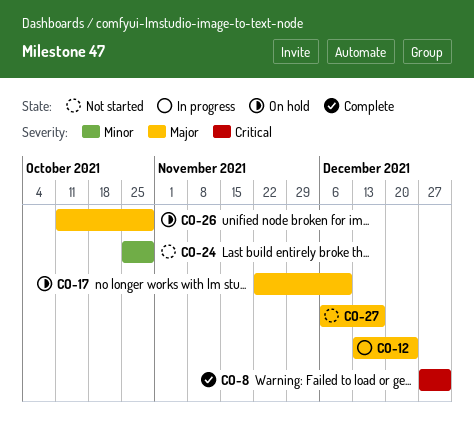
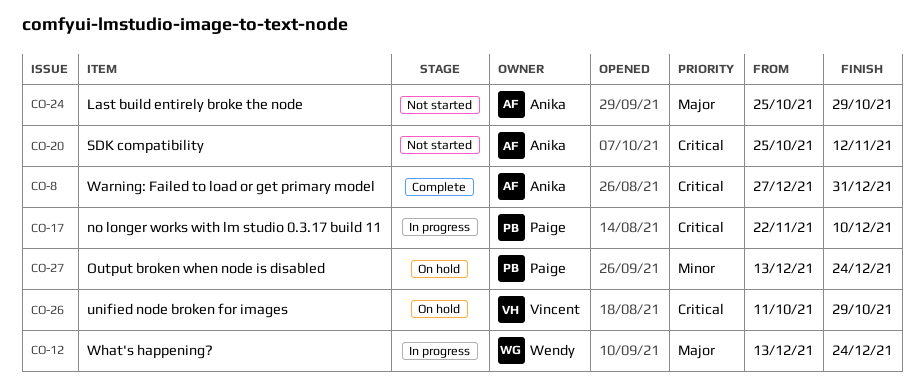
CO-17, status: On hold -> In progress
CO-17, priority: Major -> Critical
CO-20: none -> present
CO-24, priority: Minor -> Major
CO-26, priority: Major -> Critical
CO-27, status: Not started -> On hold
CO-27, priority: Major -> Minor
CO-27, start: Dec 6 -> Dec 13
CO-27, due: Dec 17 -> Dec 24

